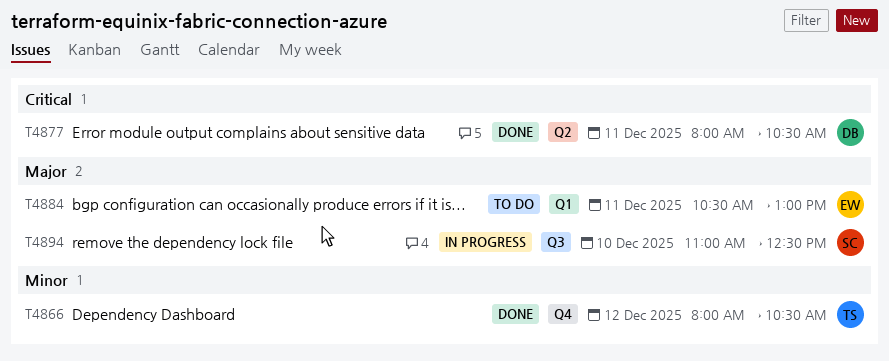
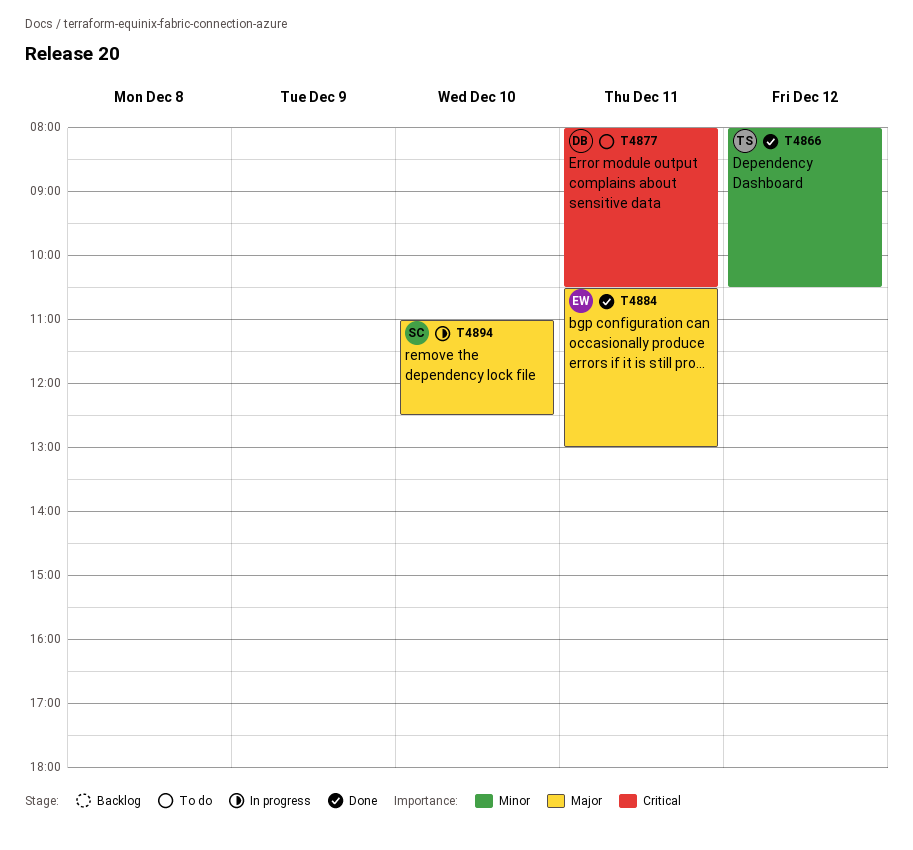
T4877, status: Done -> To do
T4884, status: To do -> Done

